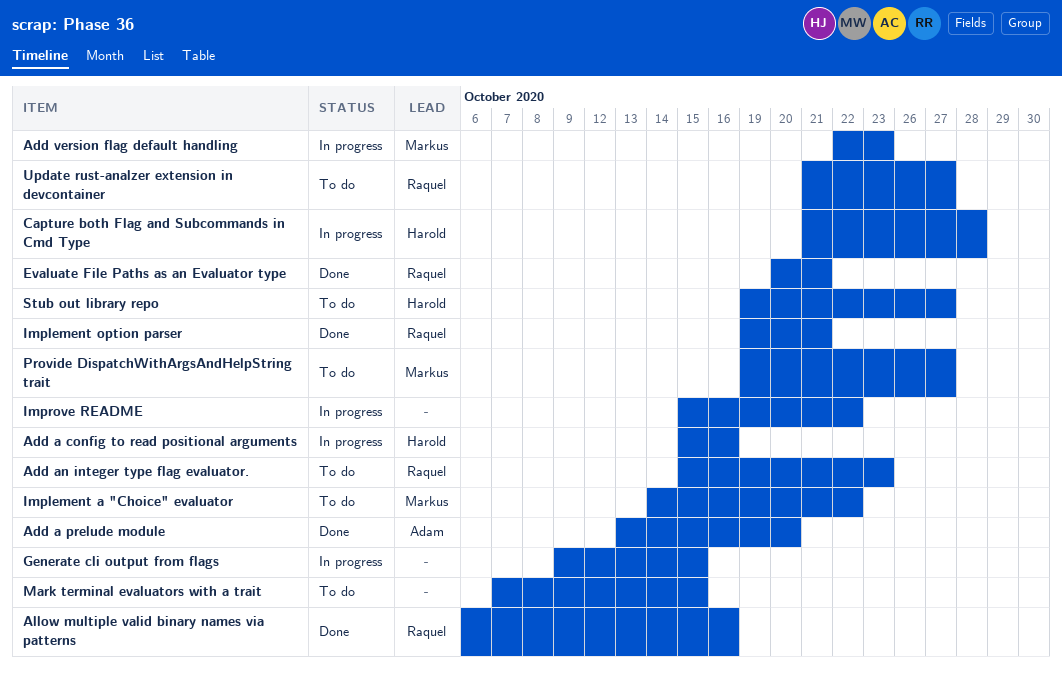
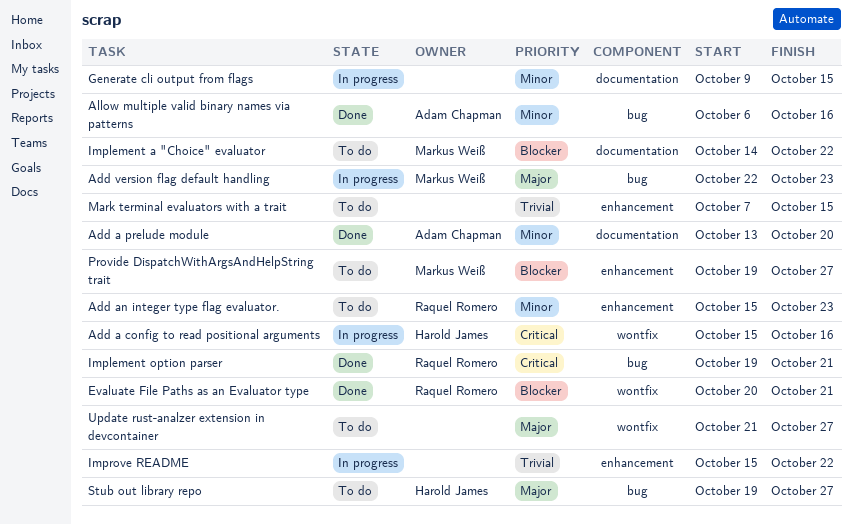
Allow multiple valid binary names via patterns, owner: Raquel Romero -> Adam Chapman
Capture both Flag and Subcommands in Cmd Type: present -> none
Update rust-analzer extension in devcontainer, owner: Raquel Romero -> none

